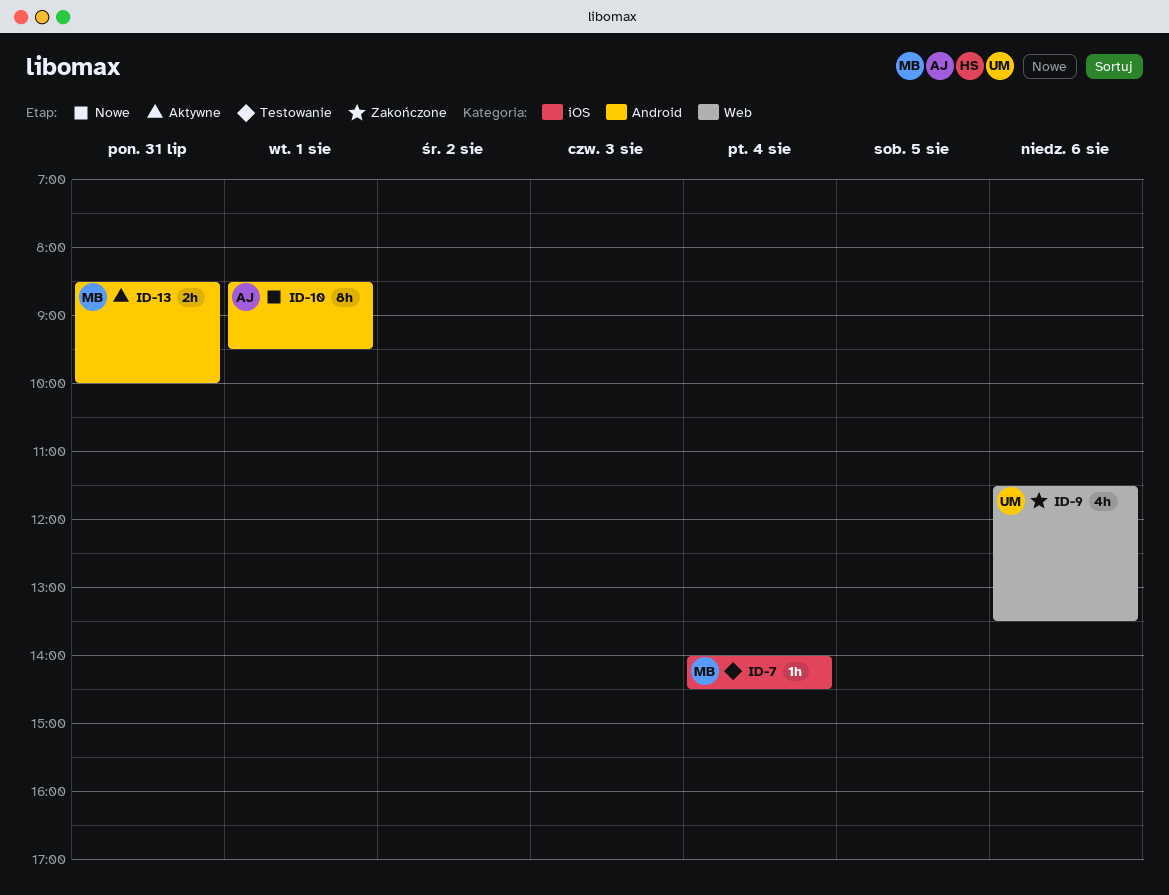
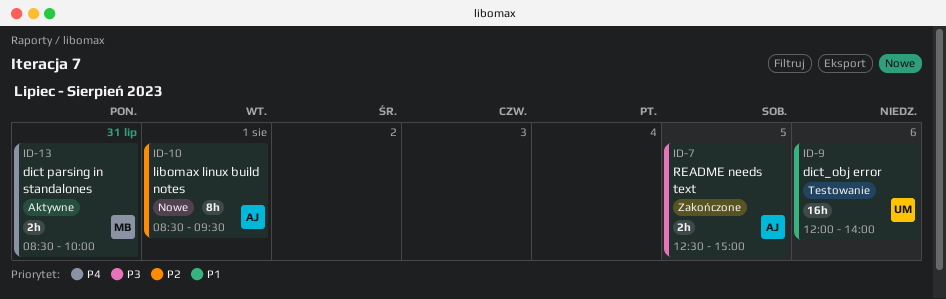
ID-7, status: Testowanie -> Zakończone
ID-7, owner: MB -> AJ
ID-7, estimate: 1h -> 2h
ID-7, day: Aug 4 -> Aug 5
ID-7, begins: 14:00 -> 12:30
ID-7, ends: 14:30 -> 15:00
ID-9, status: Zakończone -> Testowanie
ID-9, estimate: 4h -> 16h
ID-9, begins: 11:30 -> 12:00
ID-9, ends: 13:30 -> 14:00

